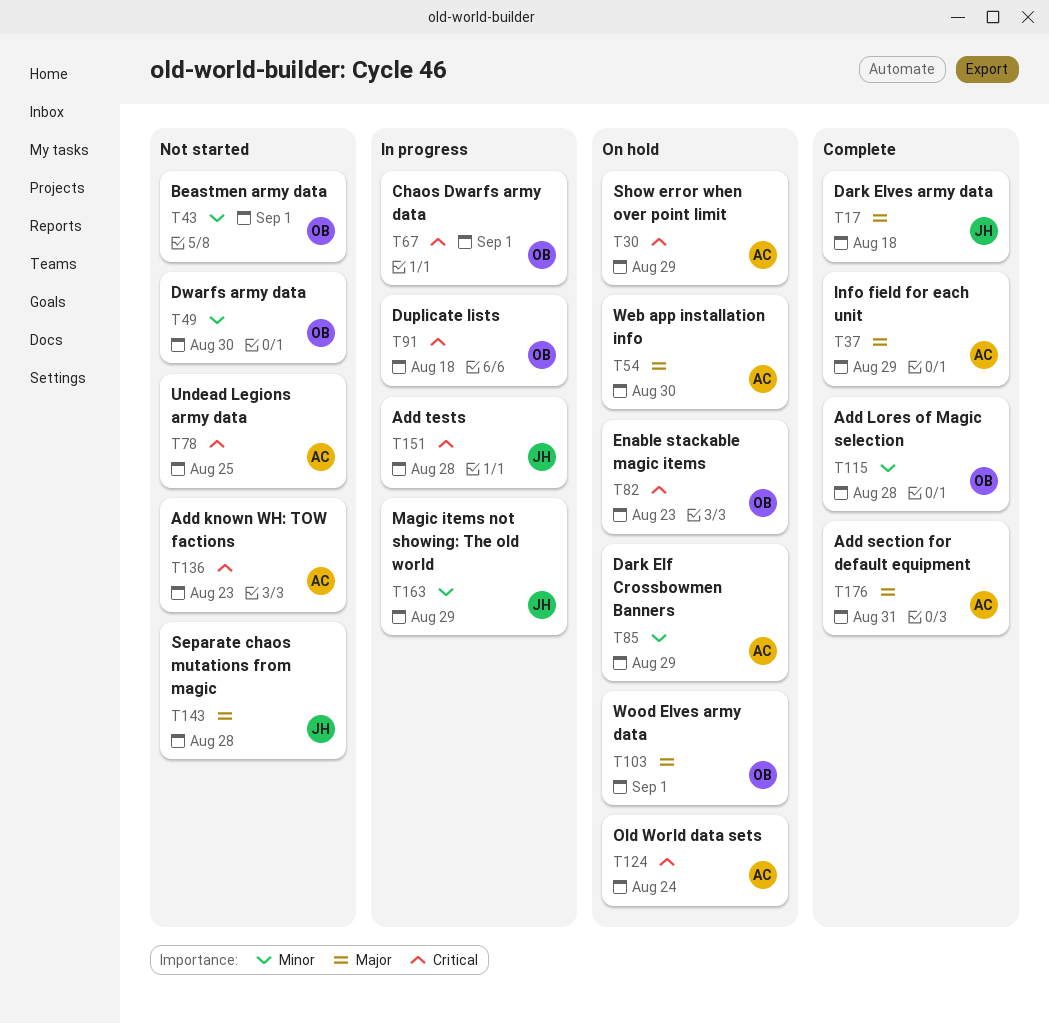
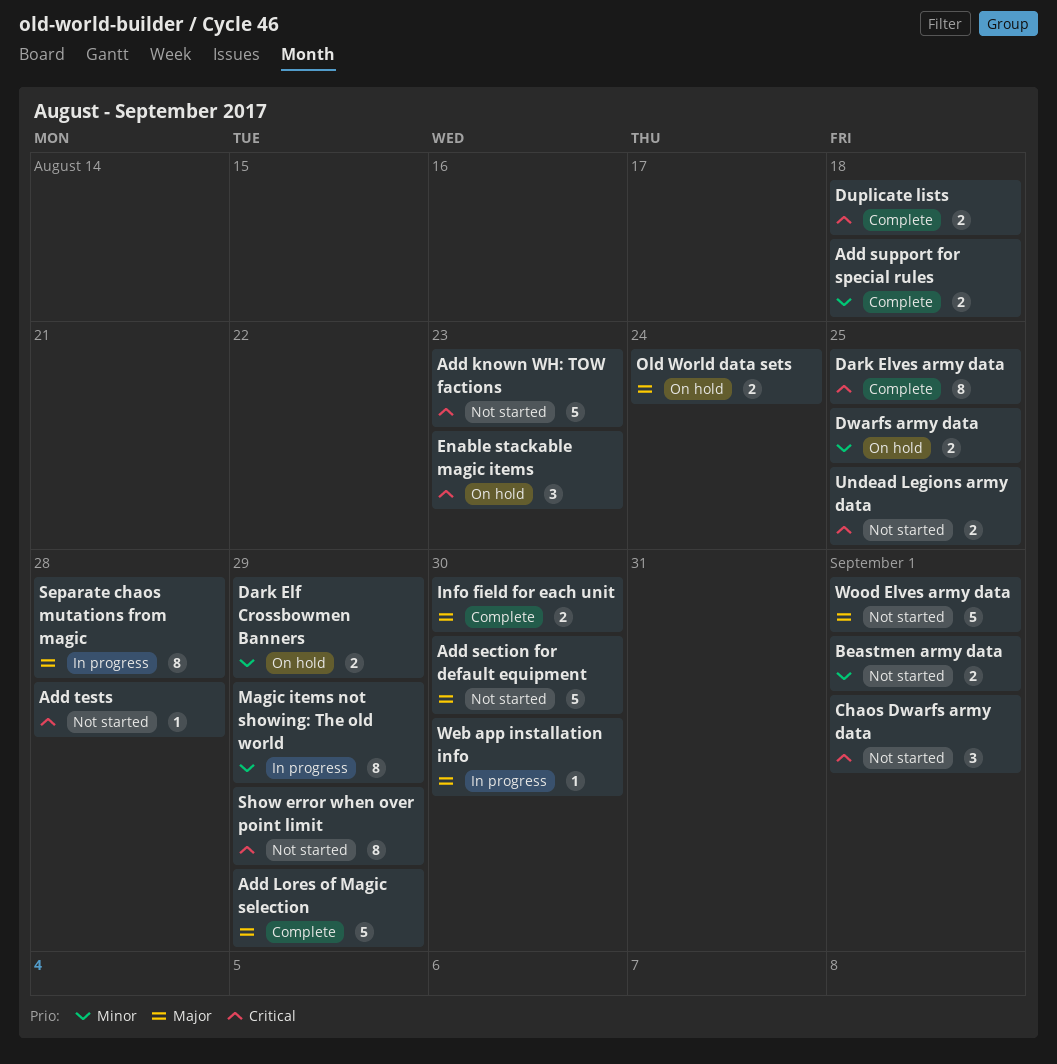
Add Lores of Magic selection, priority: Minor -> Major
Add Lores of Magic selection, due: Aug 28 -> Aug 29
Add section for default equipment, status: Complete -> Not started
Add section for default equipment, due: Aug 31 -> Aug 30
Add support for special rules: none -> present
Add tests, status: In progress -> Not started
Chaos Dwarfs army data, status: In progress -> Not started
Dark Elves army data, priority: Major -> Critical
Dark Elves army data, due: Aug 18 -> Aug 25
Duplicate lists, status: In progress -> Complete
Dwarfs army data, status: Not started -> On hold
Dwarfs army data, due: Aug 30 -> Aug 25
Info field for each unit, due: Aug 29 -> Aug 30
Old World data sets, priority: Critical -> Major
Separate chaos mutations from magic, status: Not started -> In progress
Show error when over point limit, status: On hold -> Not started
Web app installation info, status: On hold -> In progress
Wood Elves army data, status: On hold -> Not started

